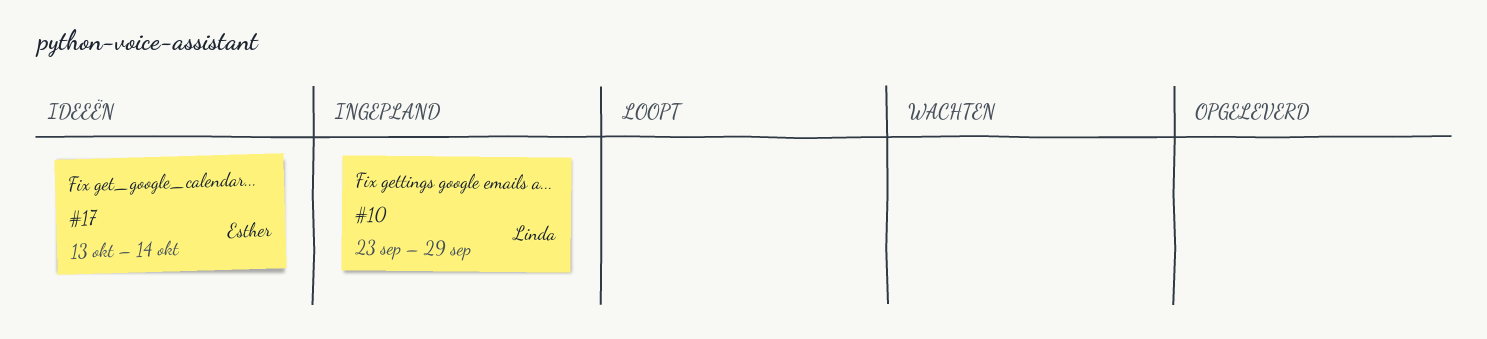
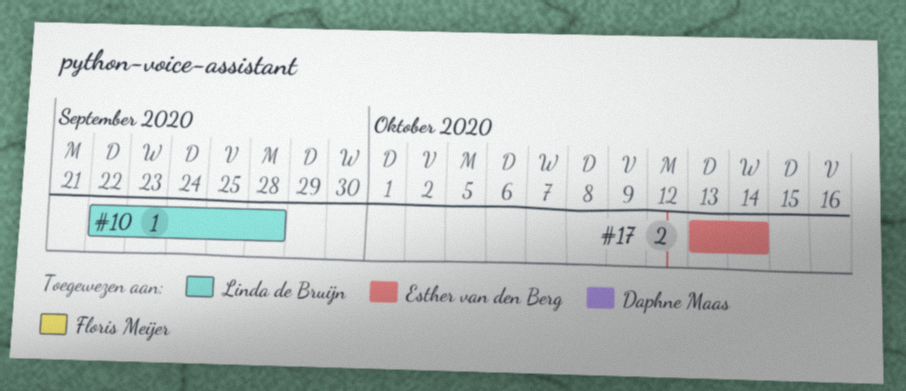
#10, start: Sep 23 -> Sep 22
#10, due: Sep 29 -> Sep 28

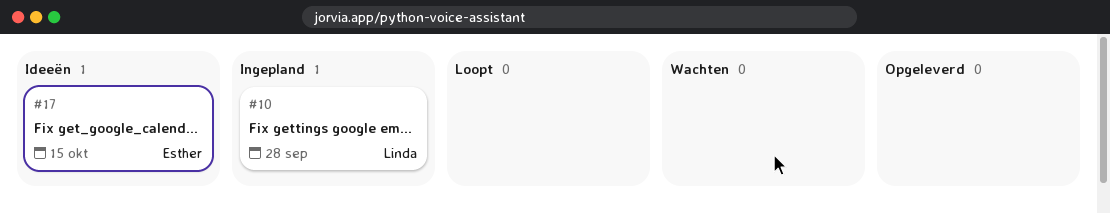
#17, due: Oct 14 -> Oct 15

